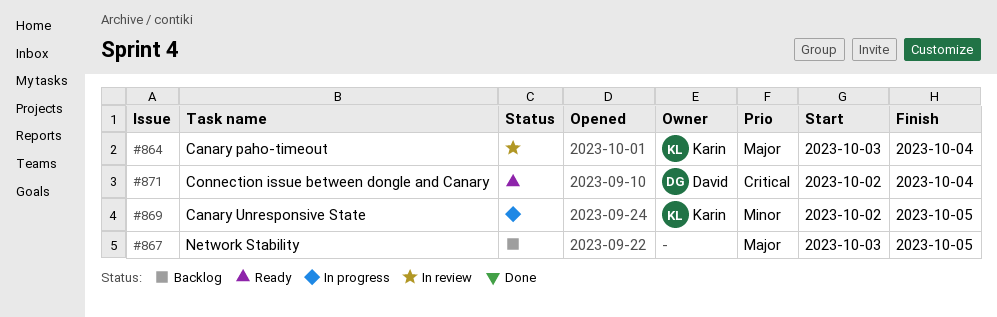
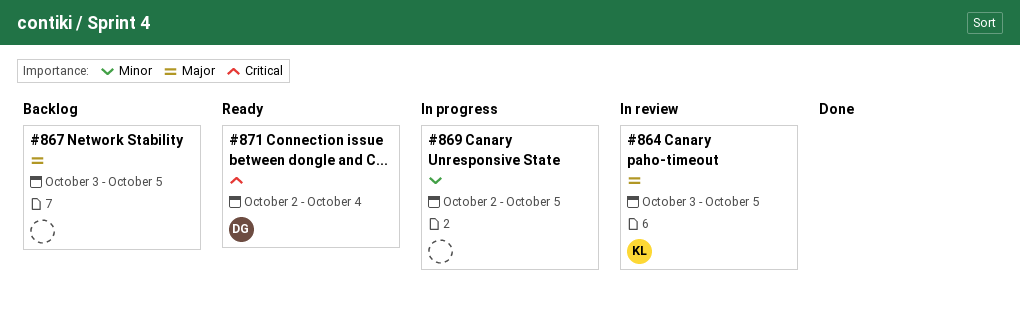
#864, due: Oct 4 -> Oct 5
#869, owner: Karin -> none

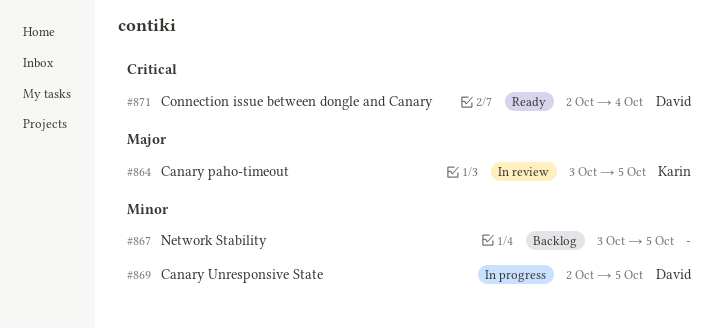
#867, priority: Major -> Minor
#869, owner: none -> David

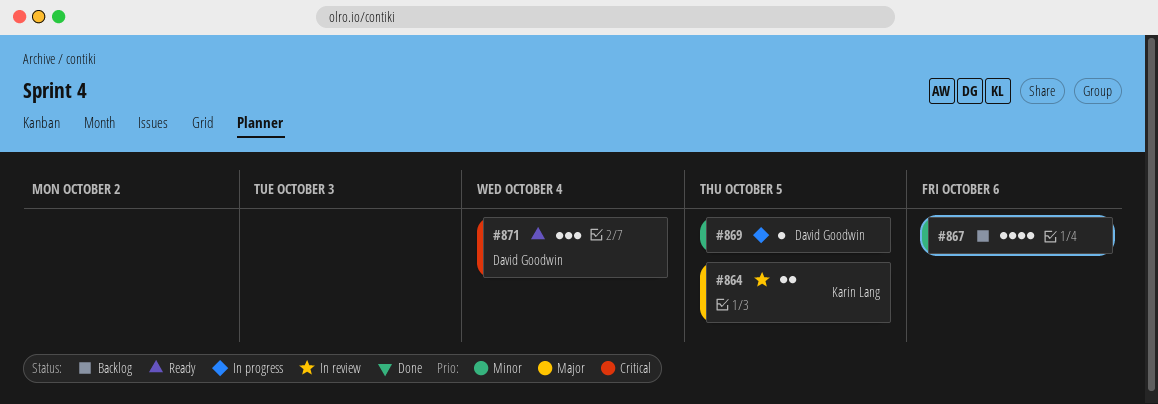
#867, due: Oct 5 -> Oct 6

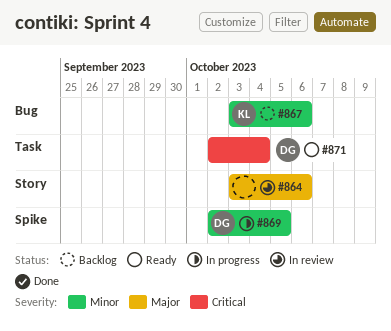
#864, owner: Karin Lang -> none
#864, due: Oct 5 -> Oct 6
#867, owner: none -> Karin Lang

